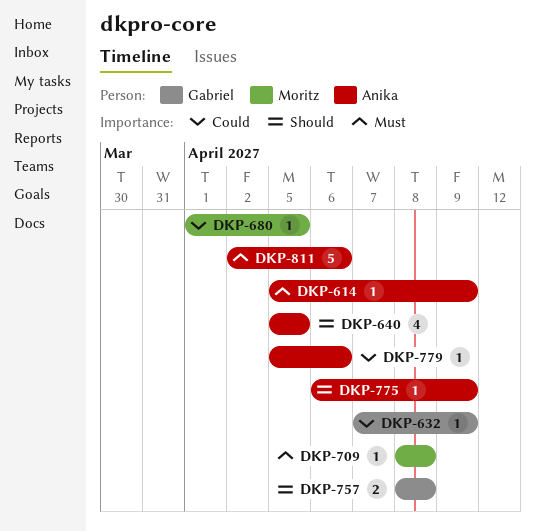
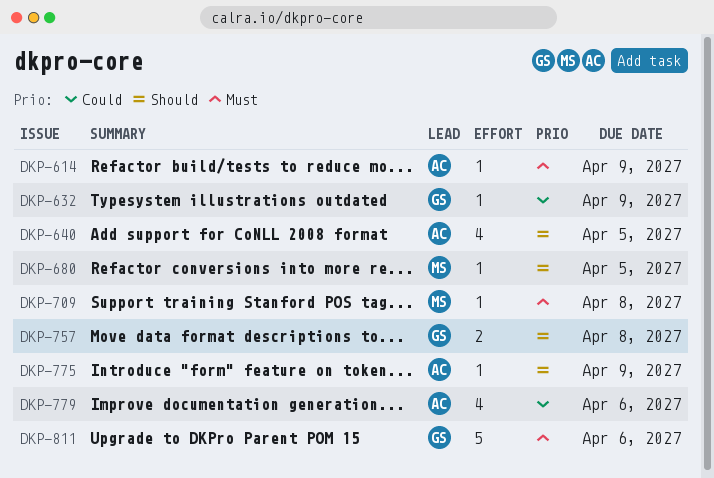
DKP-680, priority: Could -> Should
DKP-779, estimate: 1 -> 4
DKP-811, owner: Anika -> Gabriel

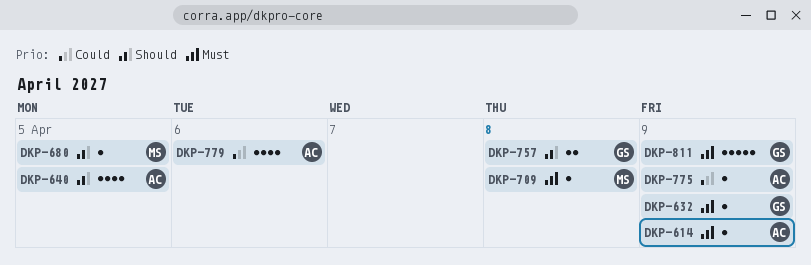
DKP-632, priority: Could -> Must
DKP-775, priority: Should -> Could
DKP-811, due: Apr 6 -> Apr 9

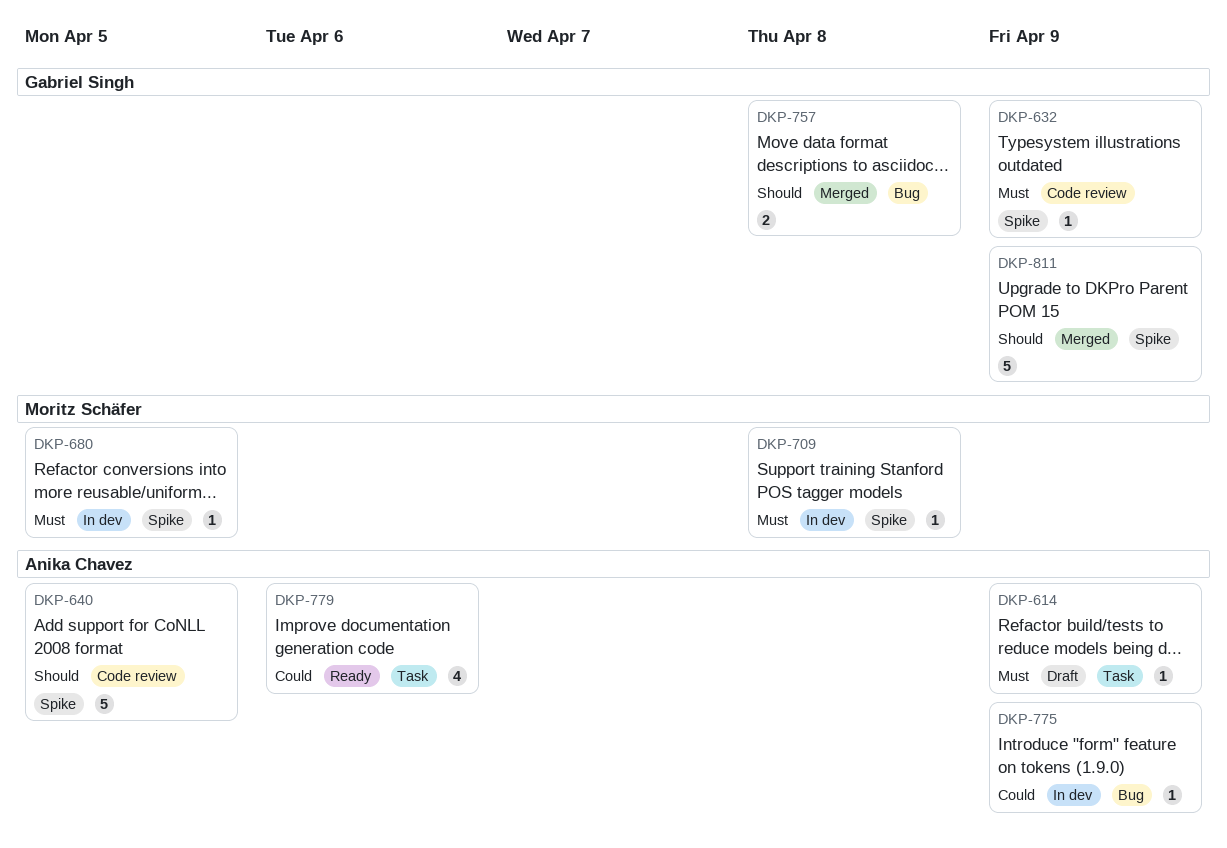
DKP-640, estimate: 4 -> 5
DKP-680, priority: Should -> Must
DKP-811, priority: Must -> Should

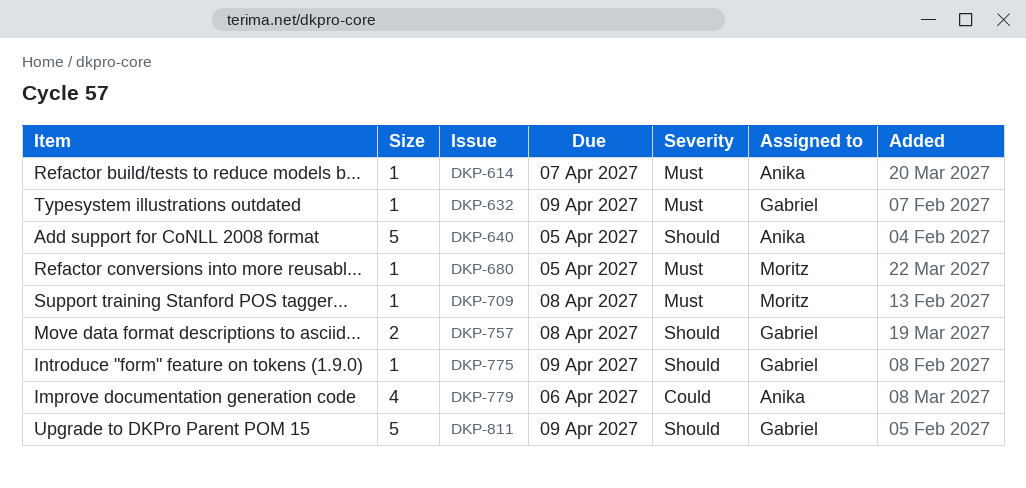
DKP-614, due: Apr 9 -> Apr 7
DKP-775, owner: Anika Chavez -> Gabriel Singh
DKP-775, priority: Could -> Should

